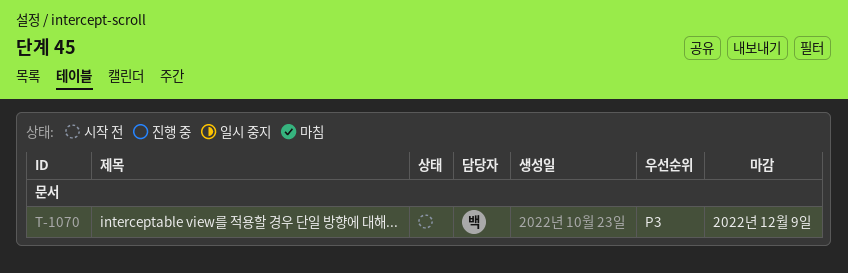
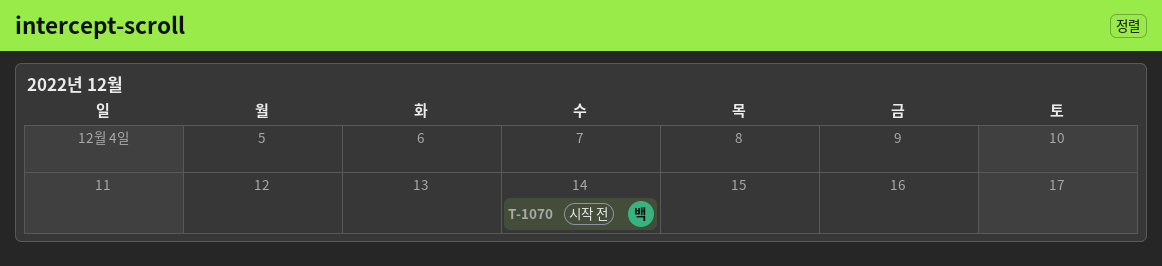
T-1070, due: Dec 9 -> Dec 14

